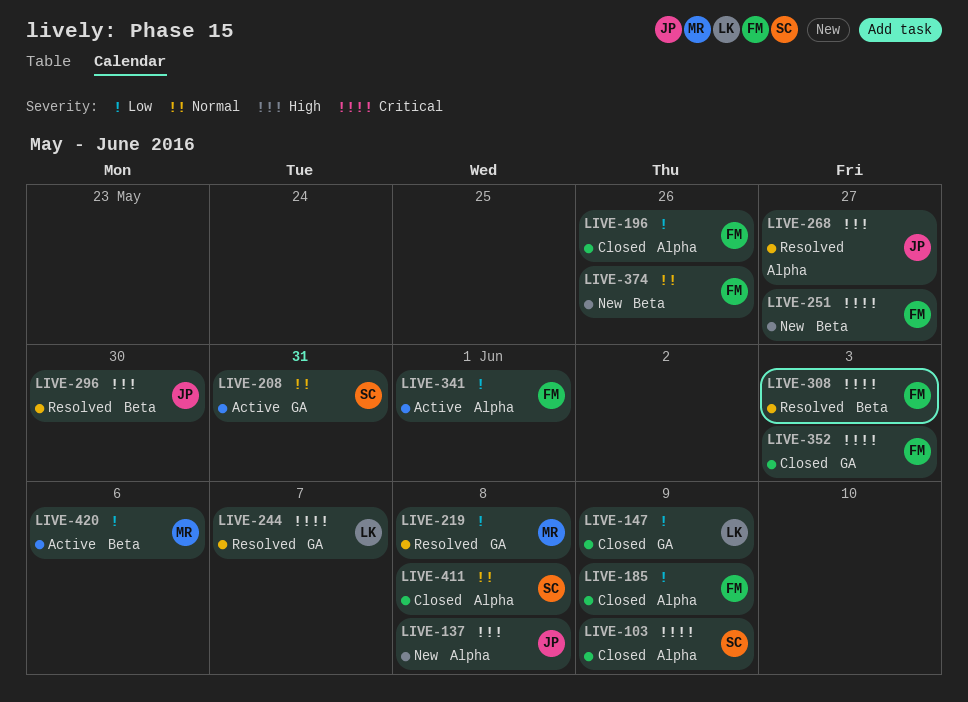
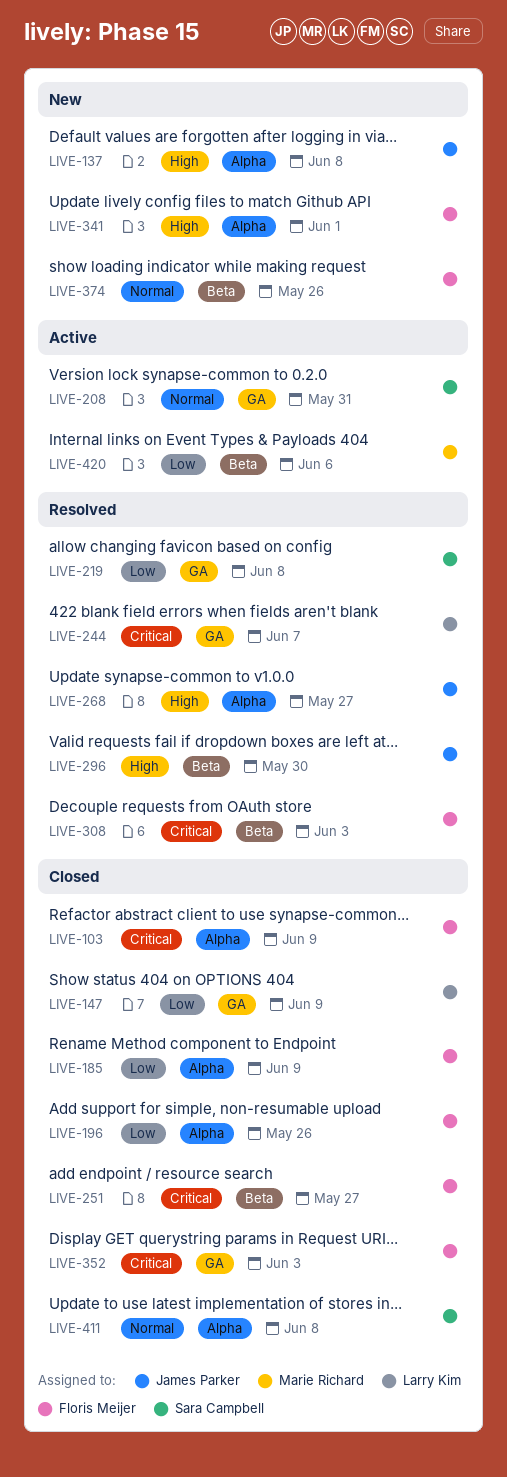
LIVE-103, owner: Sara Campbell -> Floris Meijer
LIVE-219, owner: Marie Richard -> Sara Campbell
LIVE-251, status: New -> Closed
LIVE-341, status: Active -> New
LIVE-341, priority: Low -> High

